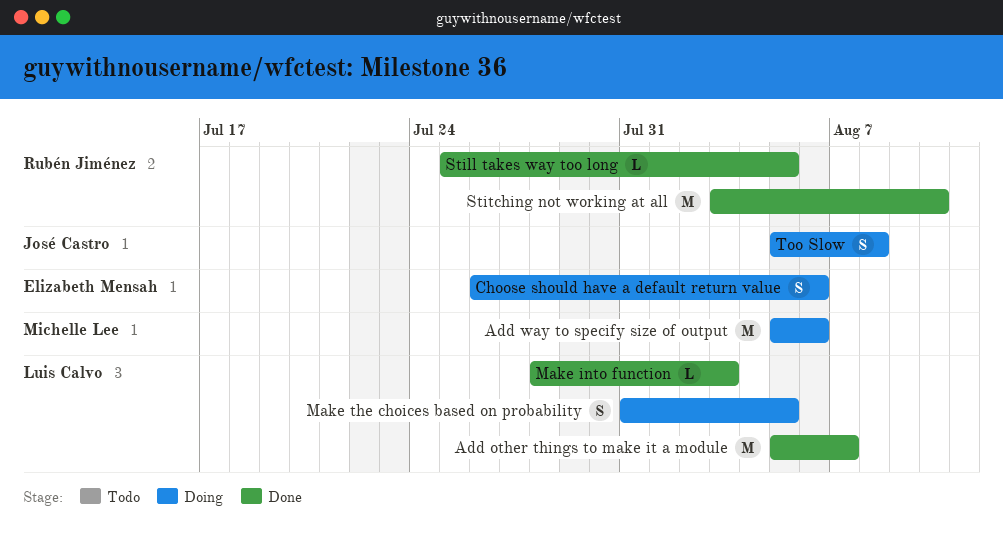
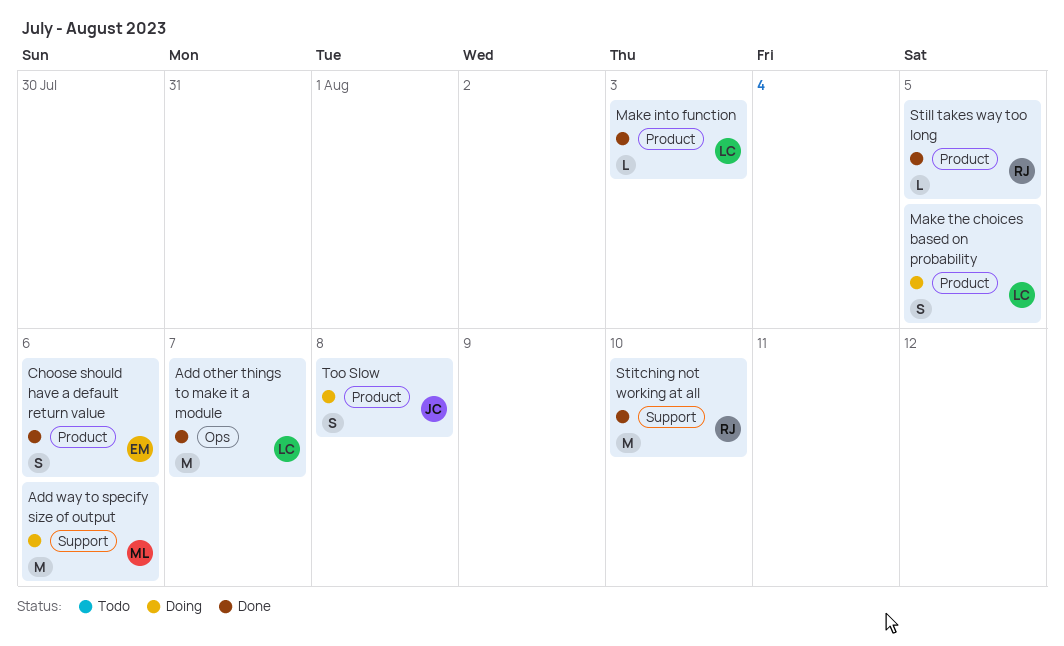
Choose should have a default return value, status: Doing -> Done

